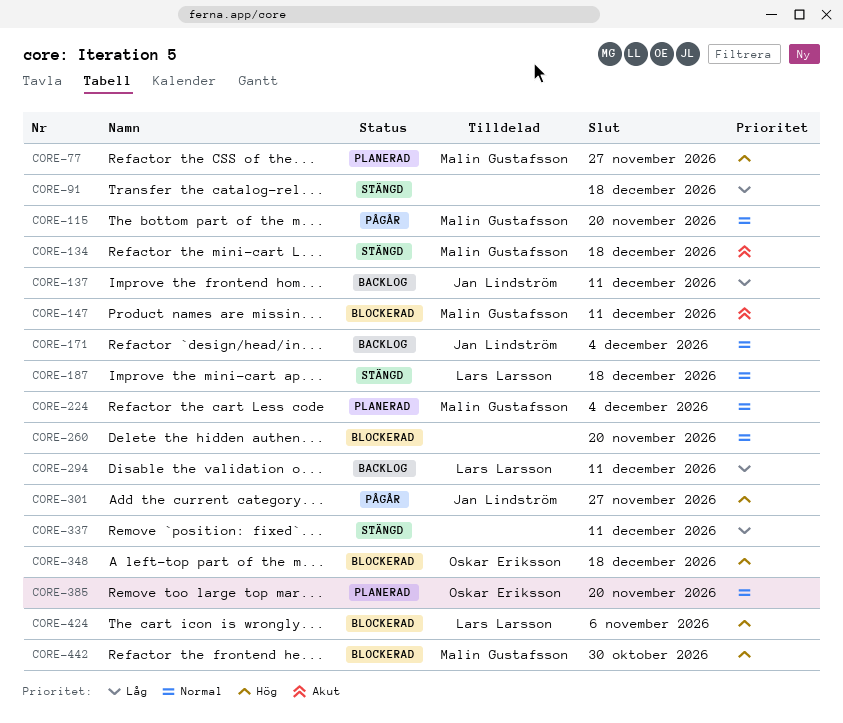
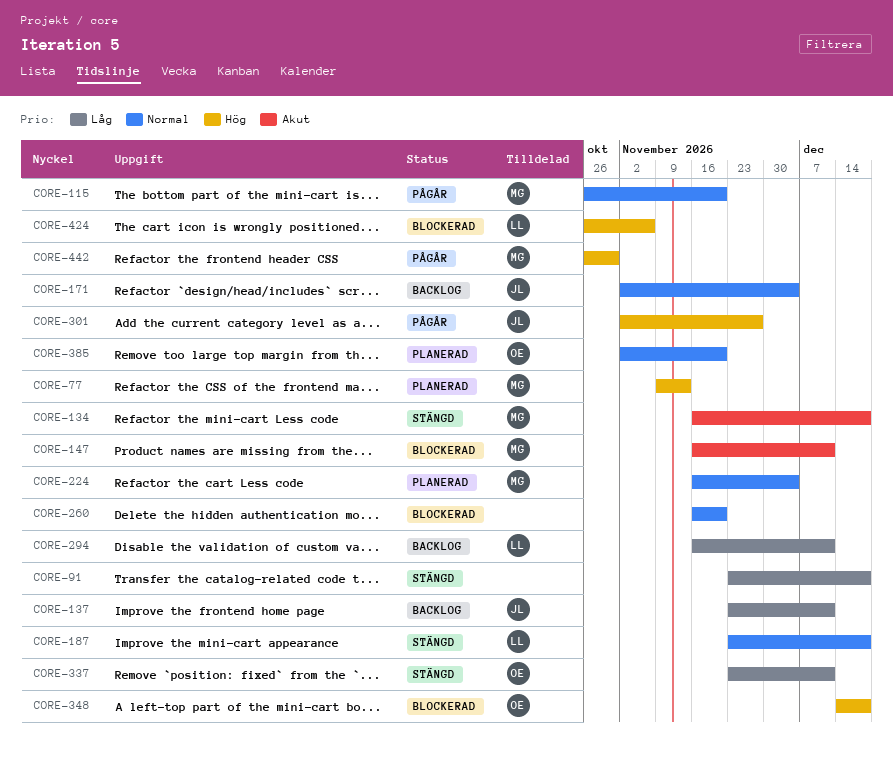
CORE-77, due: Nov 27 -> Nov 13
CORE-337, owner: none -> Oskar Eriksson
CORE-442, status: Blockerad -> Pågår

